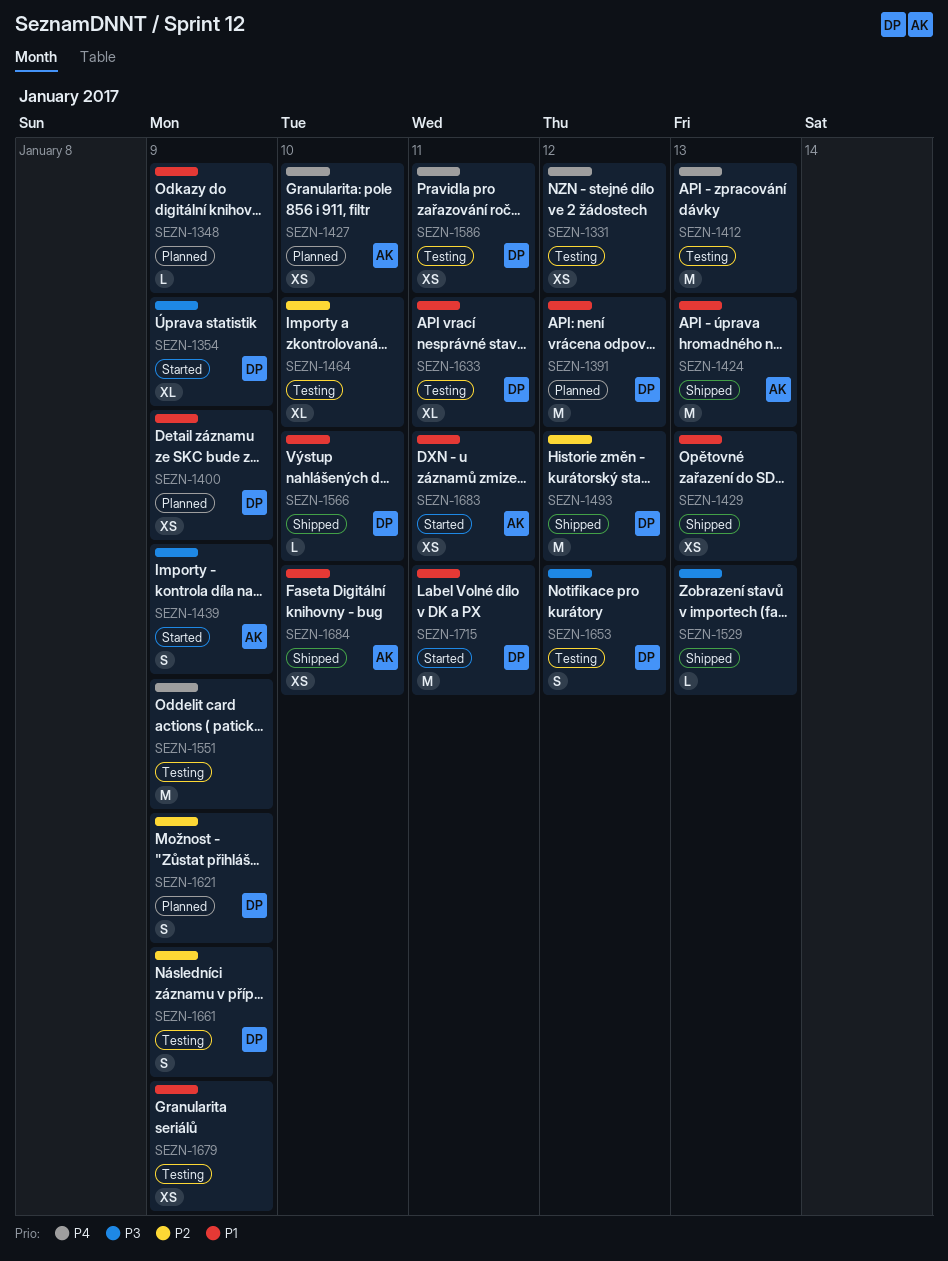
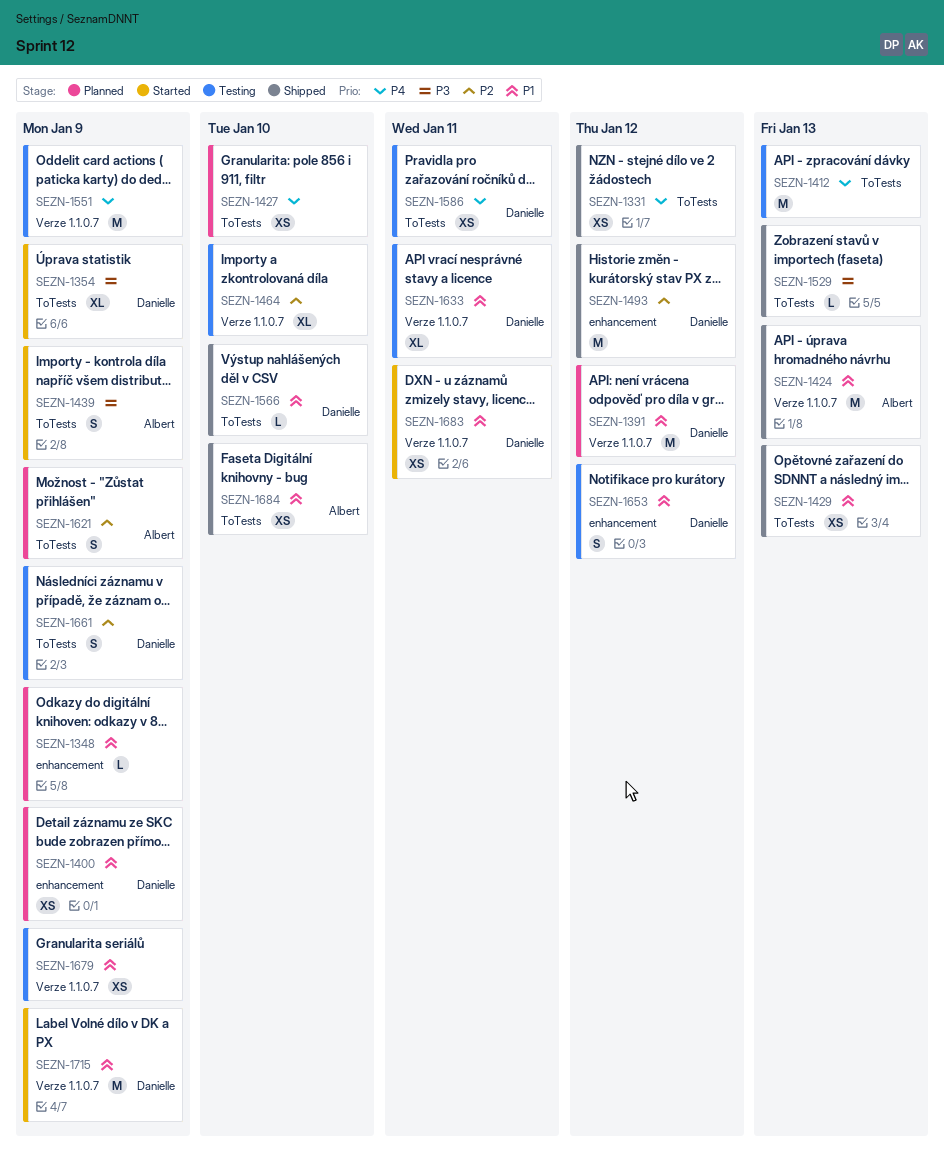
SEZN-1331, status: Testing -> Shipped
SEZN-1427, owner: Albert -> none
SEZN-1621, owner: Danielle -> Albert
SEZN-1653, priority: P3 -> P1
SEZN-1683, owner: Albert -> Danielle
SEZN-1715, due: Jan 11 -> Jan 9

